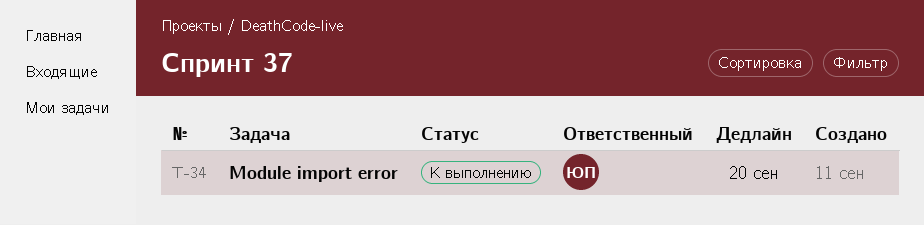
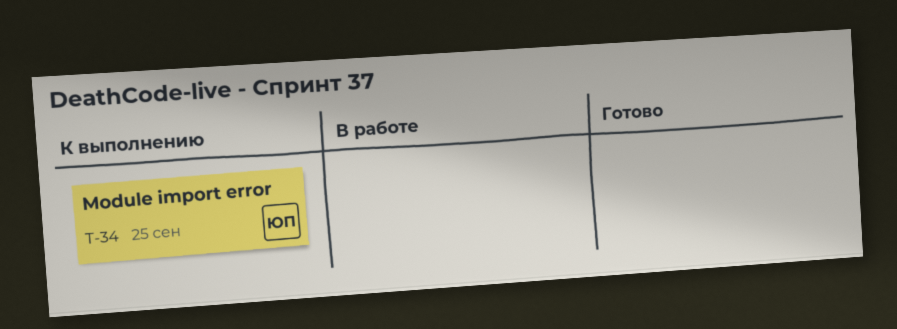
T-34, due: Sep 20 -> Sep 25

